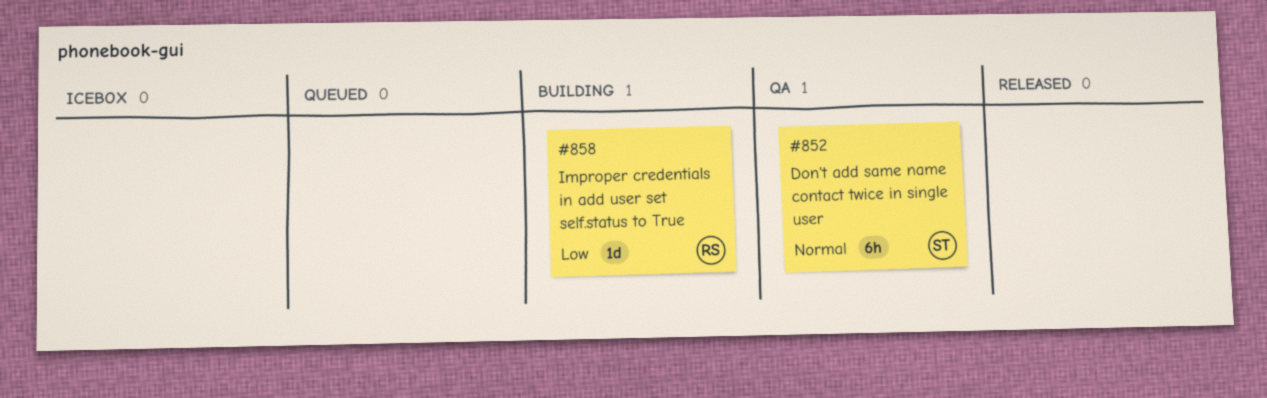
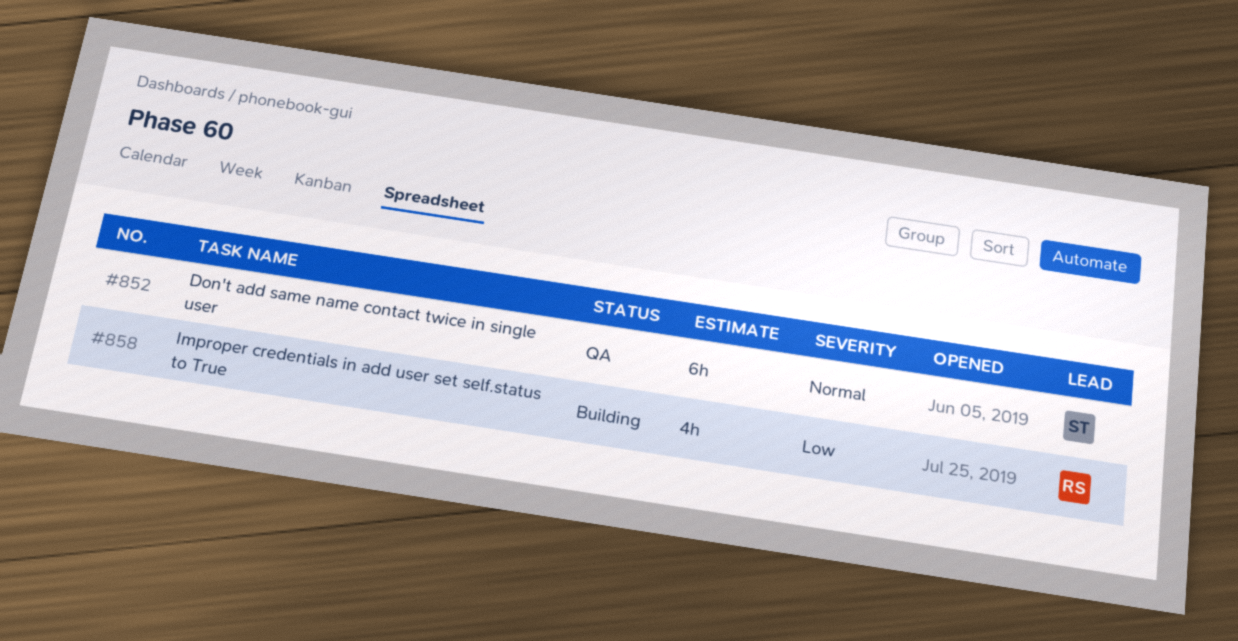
#858, estimate: 1d -> 4h

